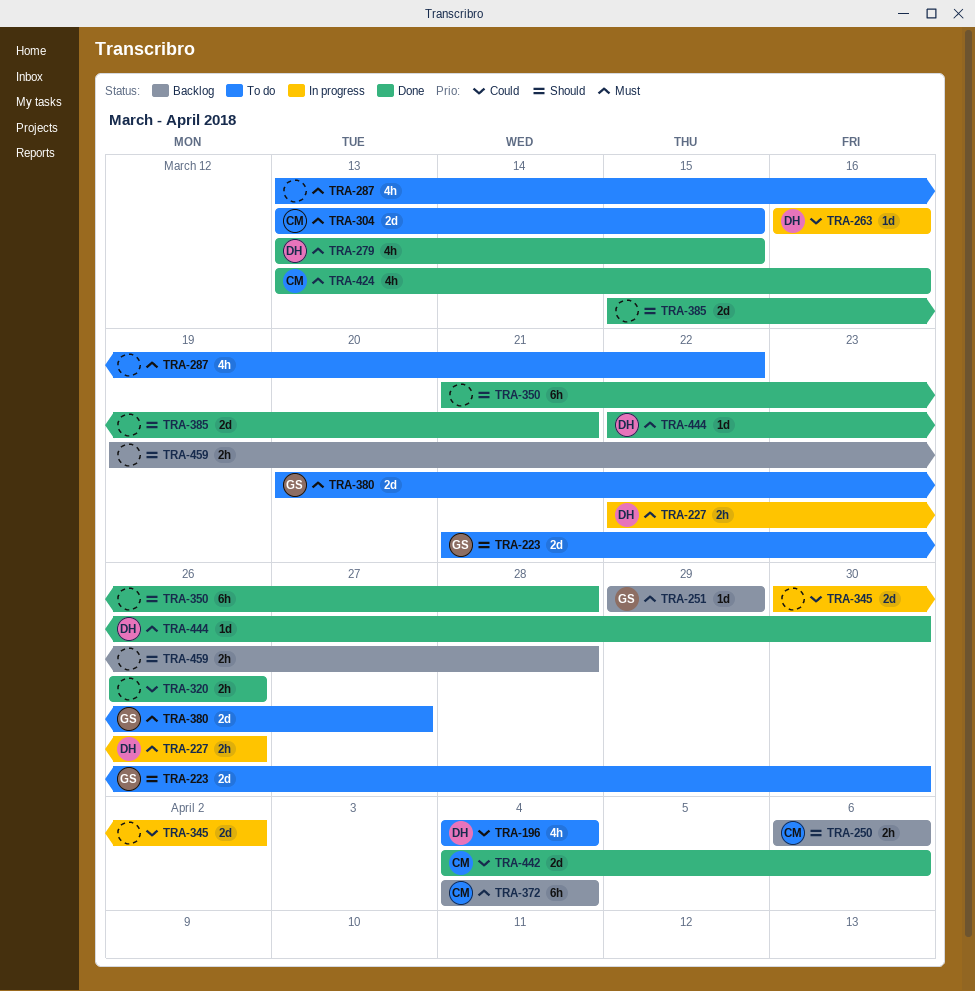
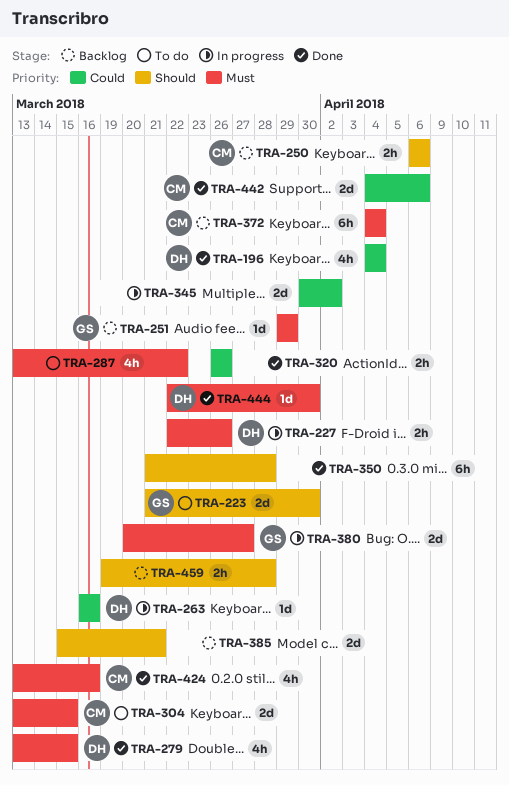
TRA-196, status: To do -> Done
TRA-380, status: To do -> In progress
TRA-385, status: Done -> Backlog

